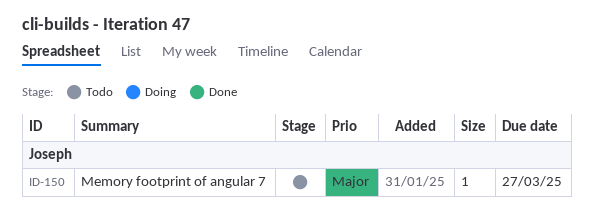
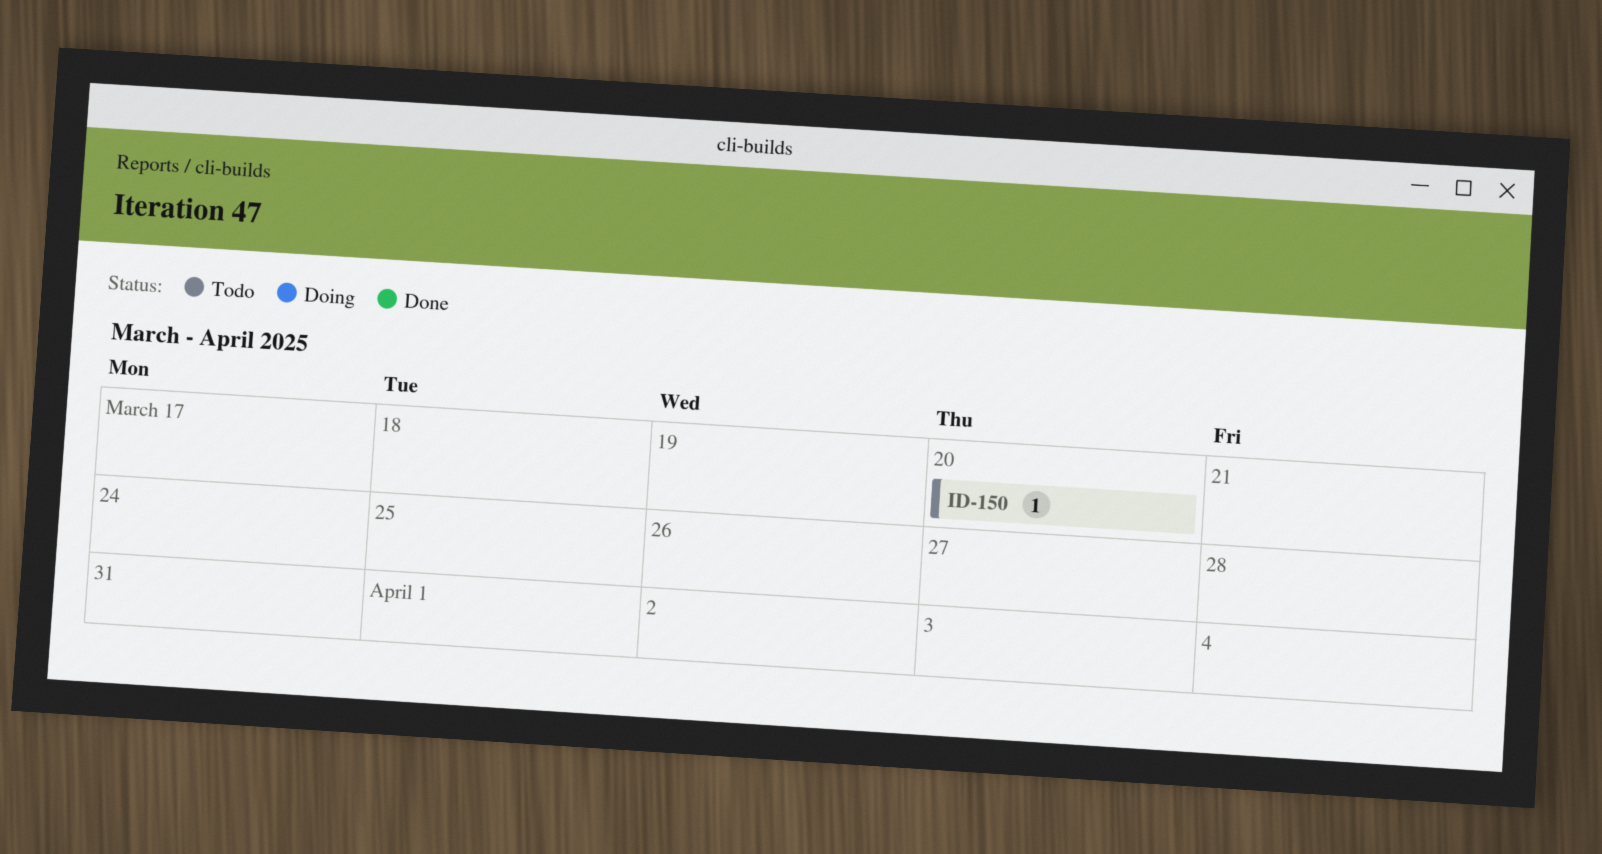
ID-150, due: Mar 27 -> Mar 20

